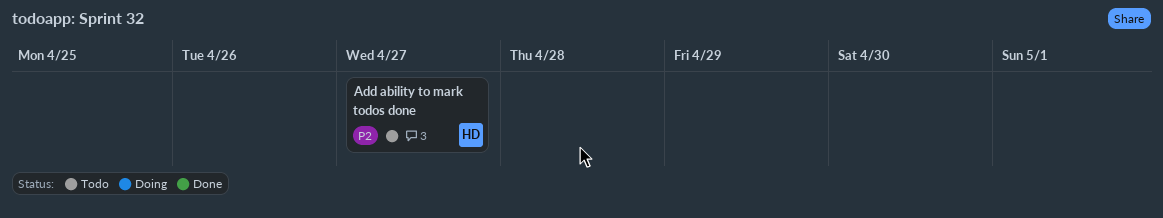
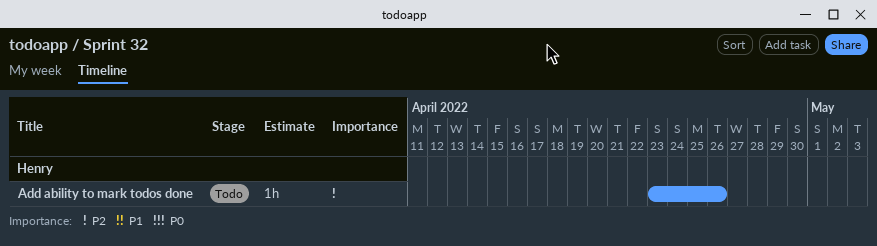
Add ability to mark todos done, due: Apr 27 -> Apr 26

